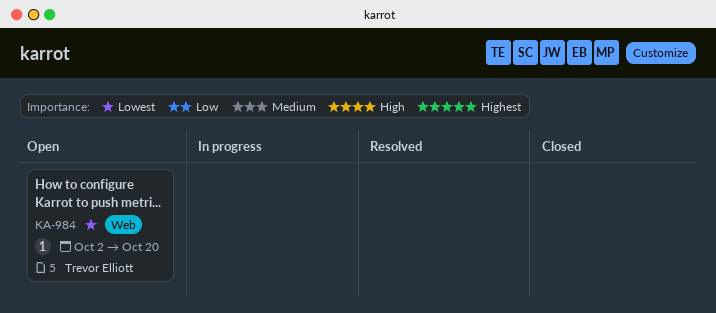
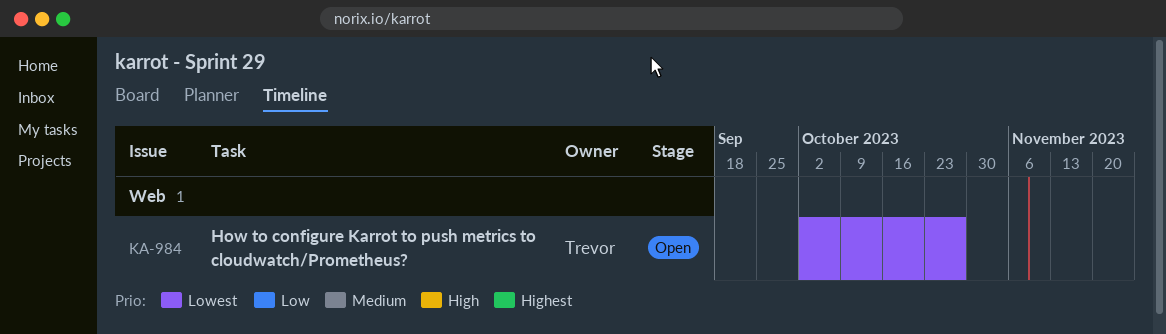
KA-984, due: Oct 20 -> Oct 27

